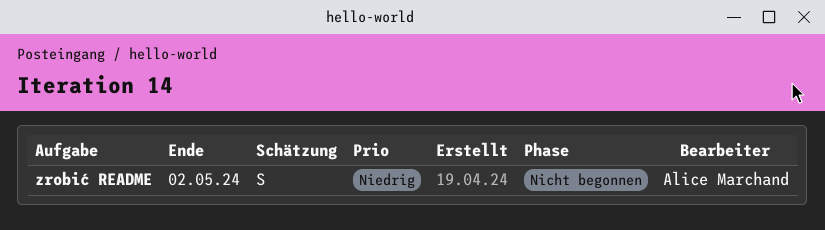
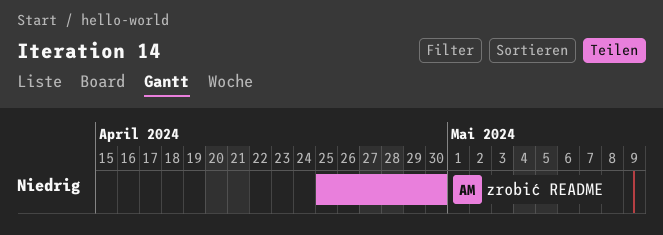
zrobić README, due: May 2 -> Apr 30

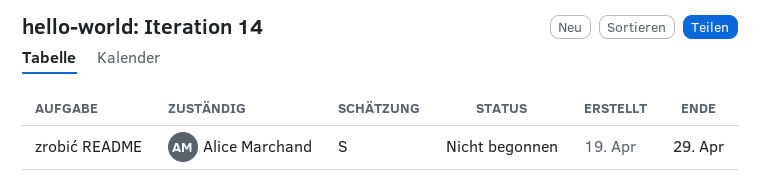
zrobić README, due: Apr 30 -> Apr 29

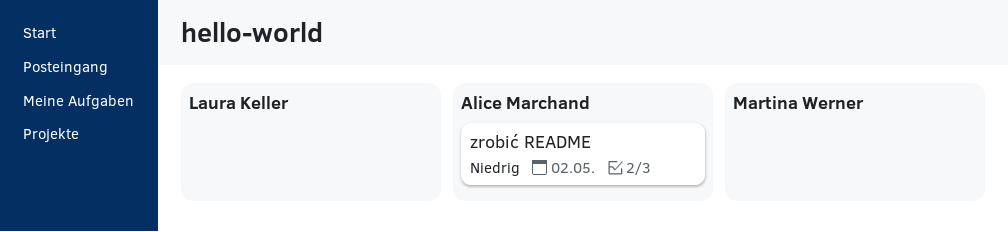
zrobić README, due: Apr 29 -> May 2

